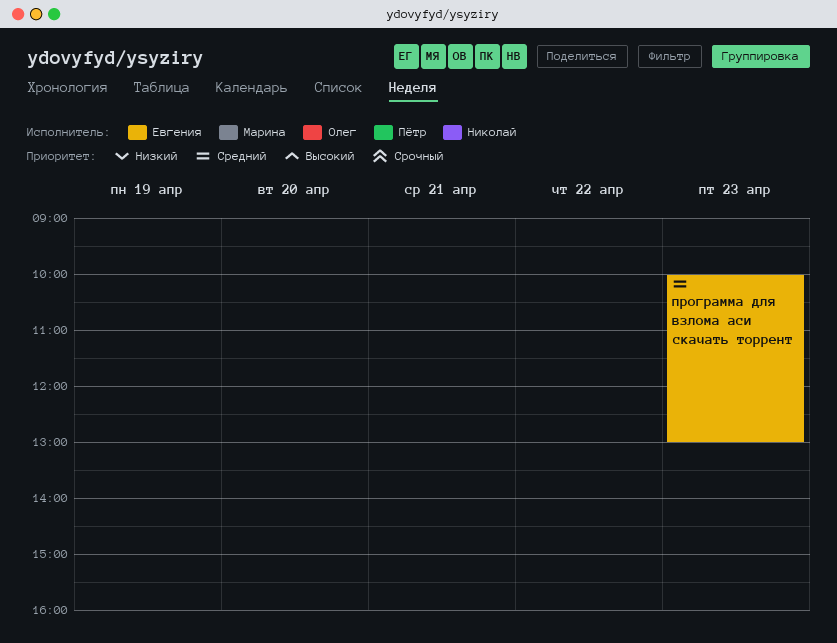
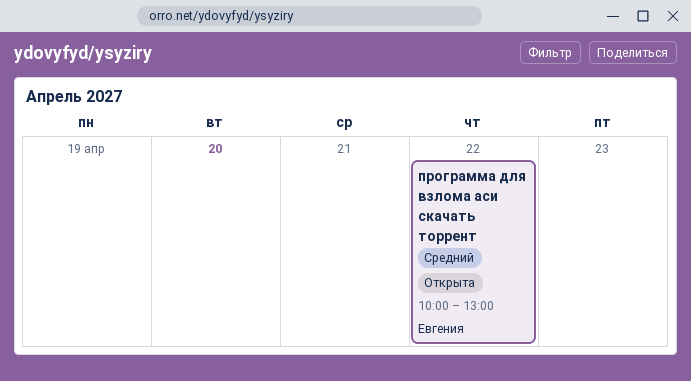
программа для взлома аси скачать торрент, day: Apr 23 -> Apr 22

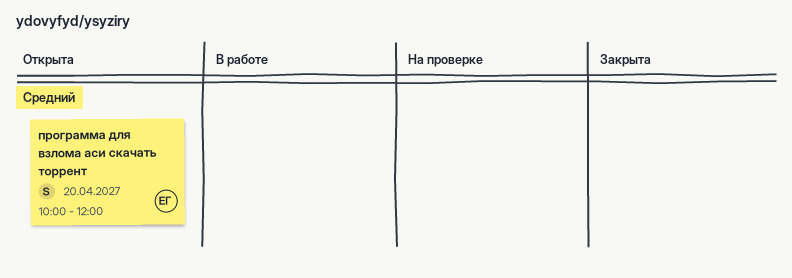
программа для взлома аси скачать торрент, day: Apr 22 -> Apr 20
программа для взлома аси скачать торрент, ends: 13:00 -> 12:00

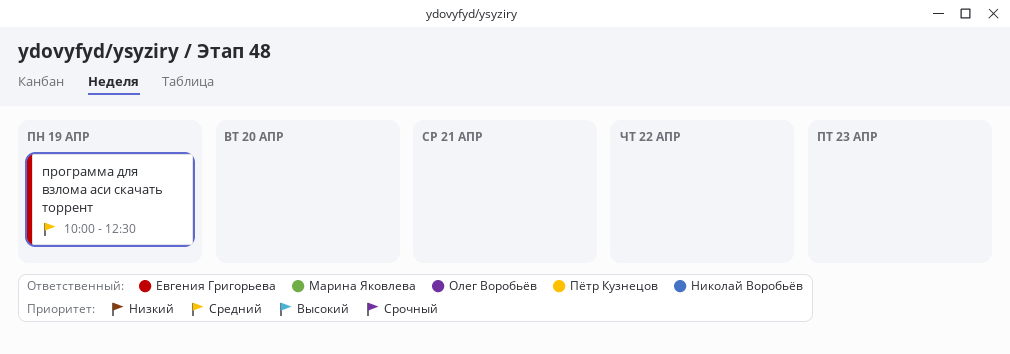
программа для взлома аси скачать торрент, day: Apr 20 -> Apr 19
программа для взлома аси скачать торрент, ends: 12:00 -> 12:30

